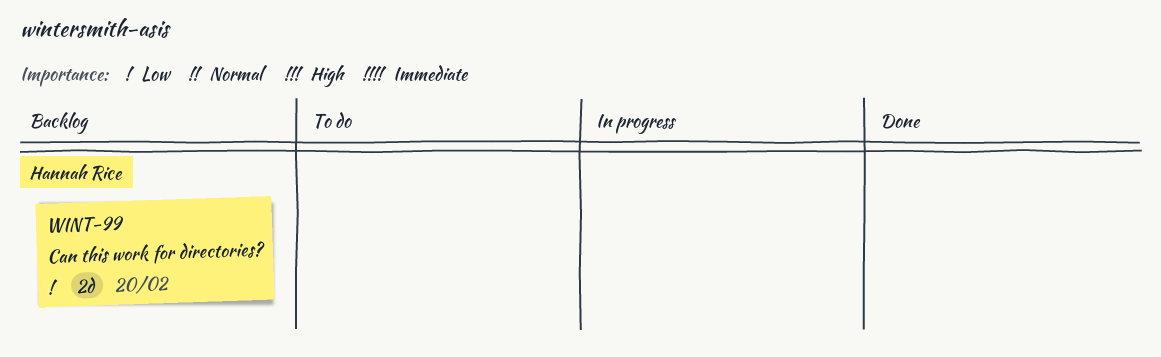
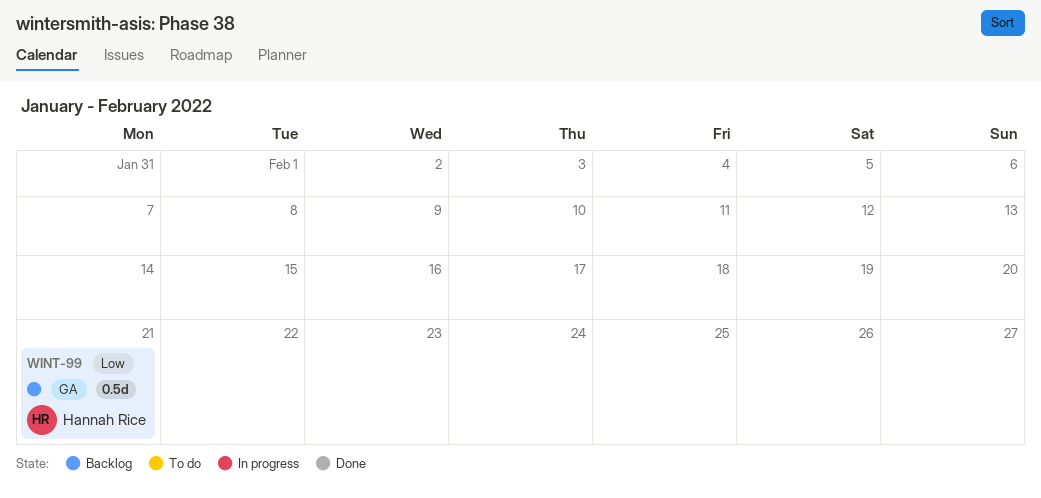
WINT-99, estimate: 2d -> 0.5d
WINT-99, due: Feb 20 -> Feb 21

